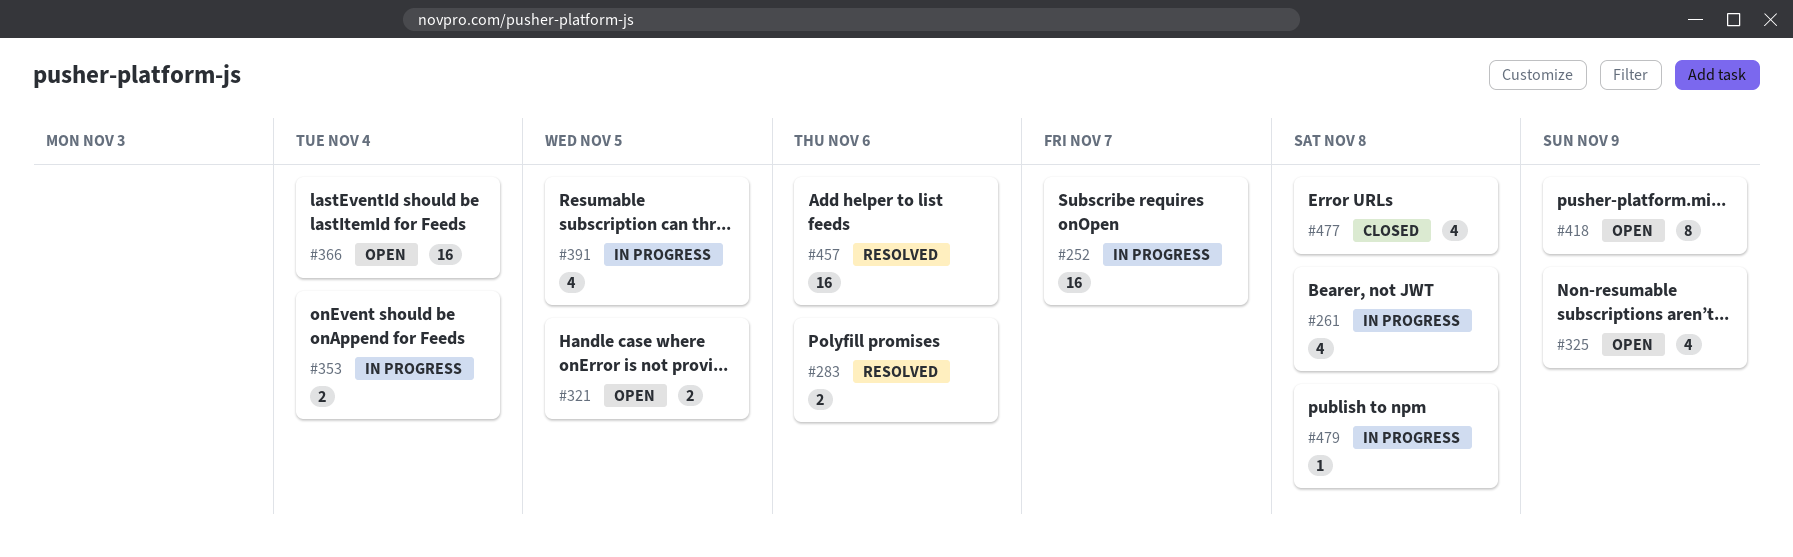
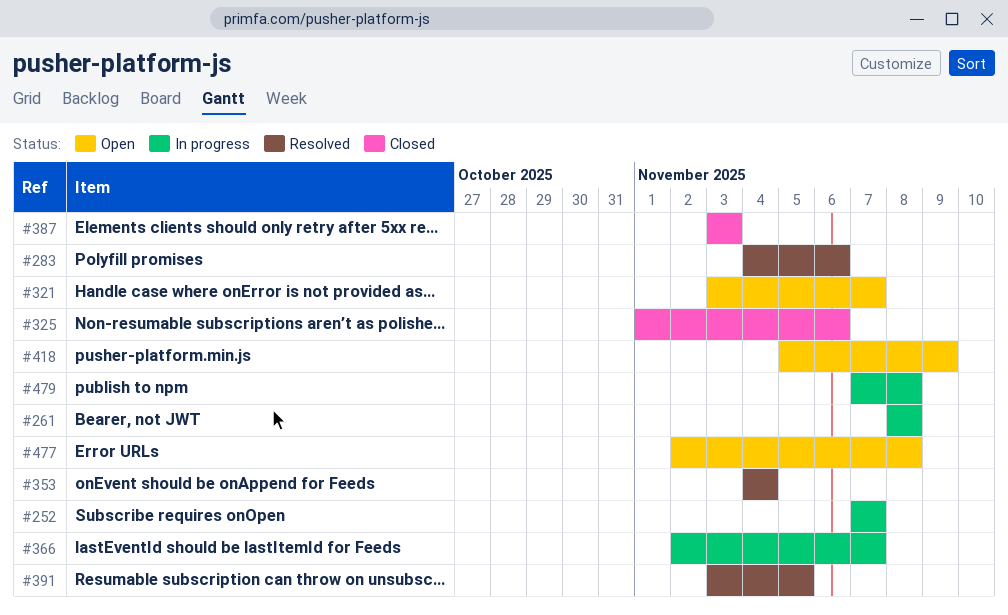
#321, due: Nov 5 -> Nov 7
#325, status: Open -> Closed
#325, due: Nov 9 -> Nov 6
#353, status: In progress -> Resolved
#366, status: Open -> In progress
#366, due: Nov 4 -> Nov 7
#387: none -> present
#391, status: In progress -> Resolved
#457: present -> none
#477, status: Closed -> Open

